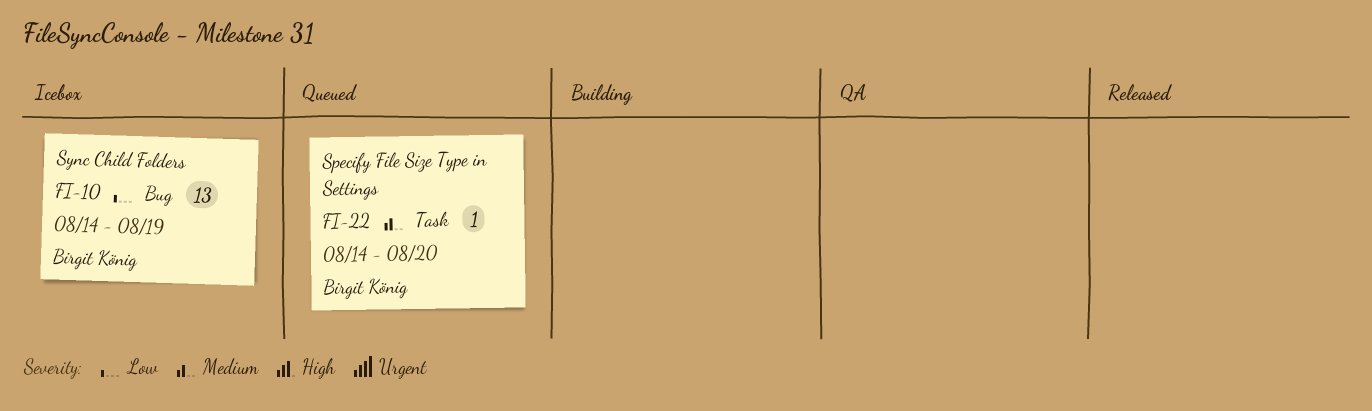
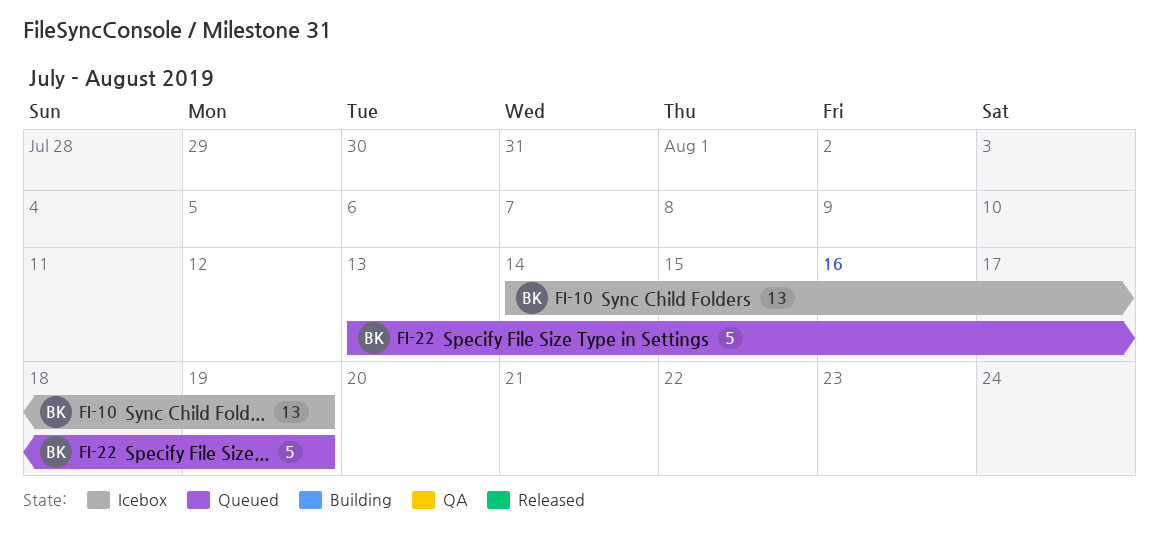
FI-22, estimate: 1 -> 5
FI-22, start: Aug 14 -> Aug 13
FI-22, due: Aug 20 -> Aug 19

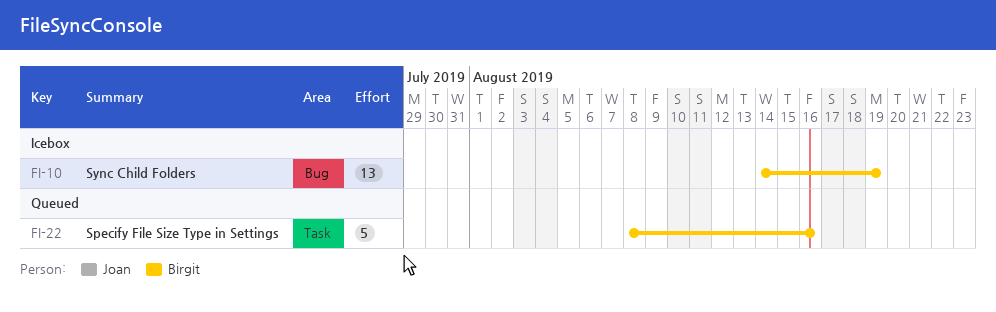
FI-22, start: Aug 13 -> Aug 8
FI-22, due: Aug 19 -> Aug 16

